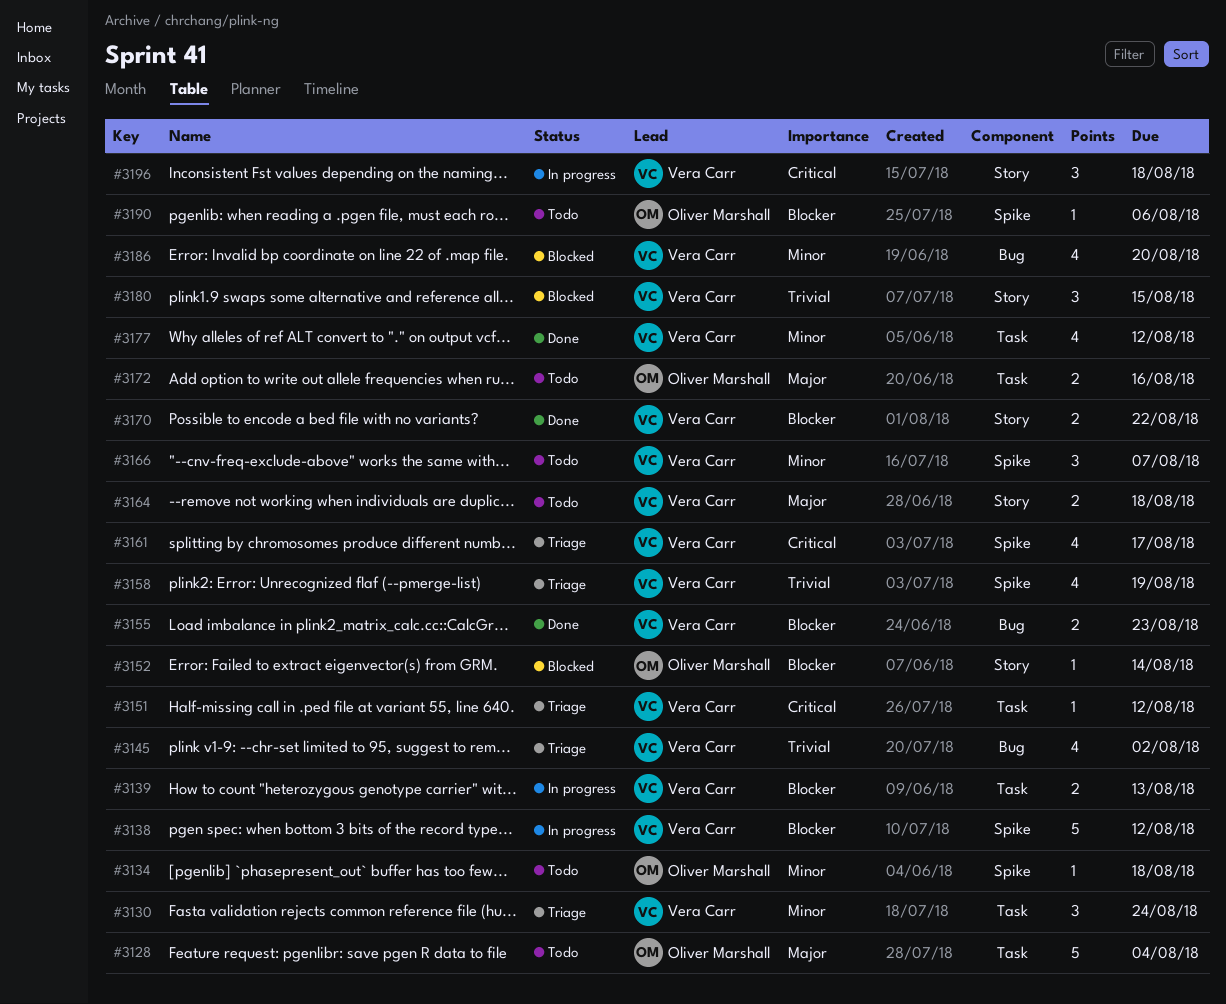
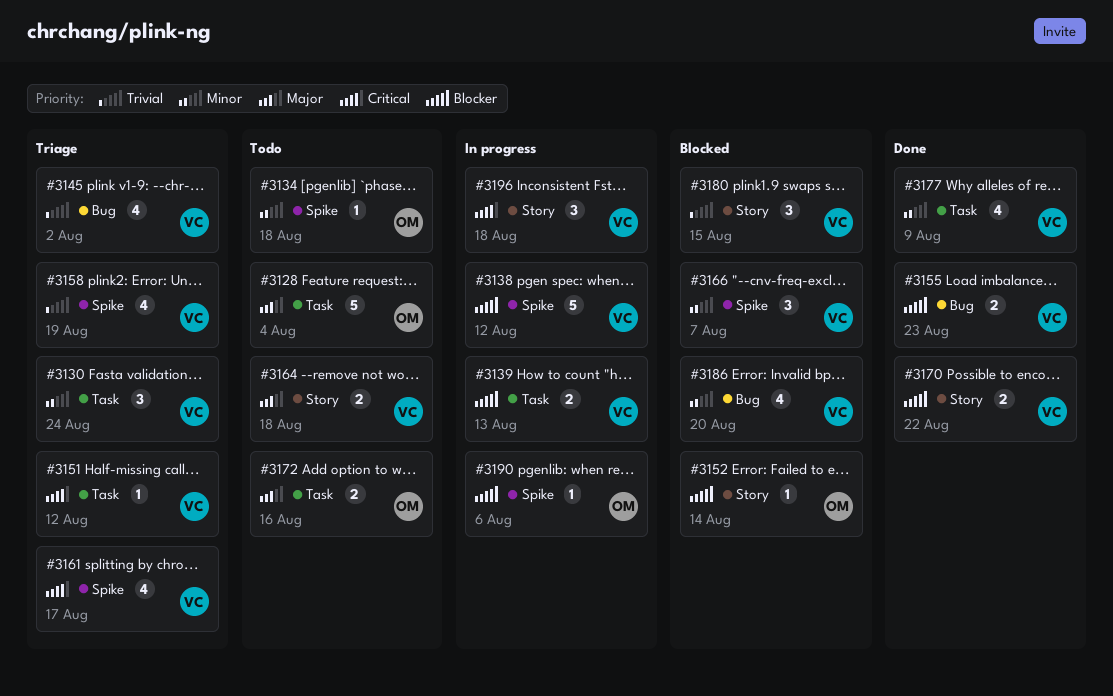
#3166, status: Todo -> Blocked
#3177, due: Aug 12 -> Aug 9
#3190, status: Todo -> In progress

